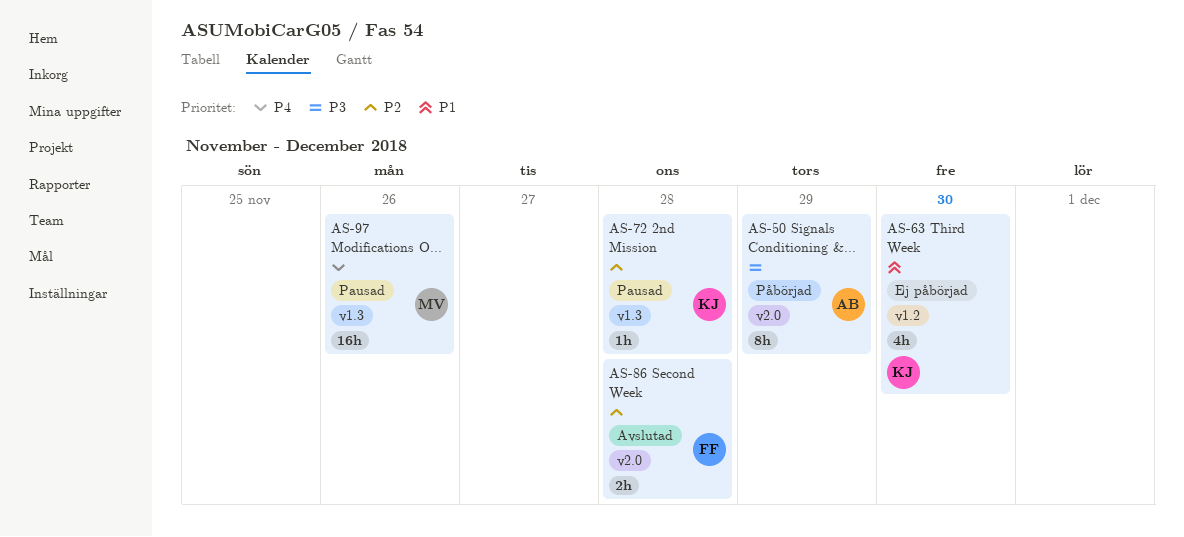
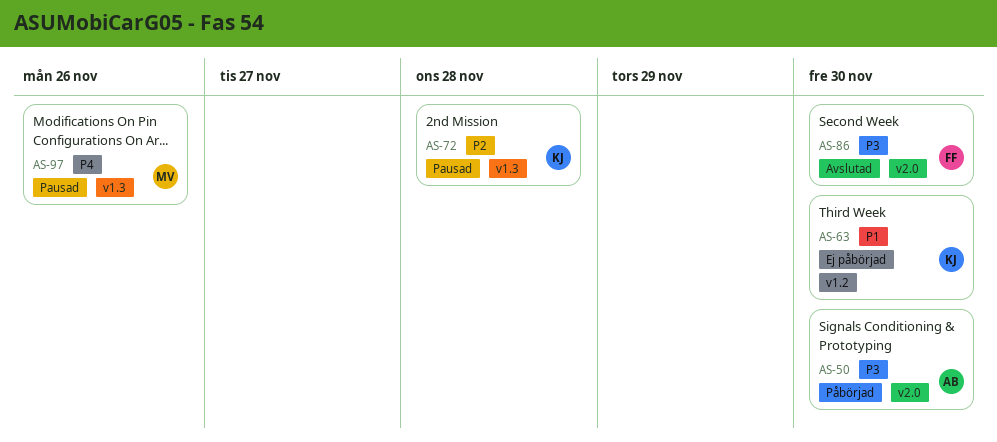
AS-50, due: Nov 29 -> Nov 30
AS-86, priority: P2 -> P3
AS-86, due: Nov 28 -> Nov 30

